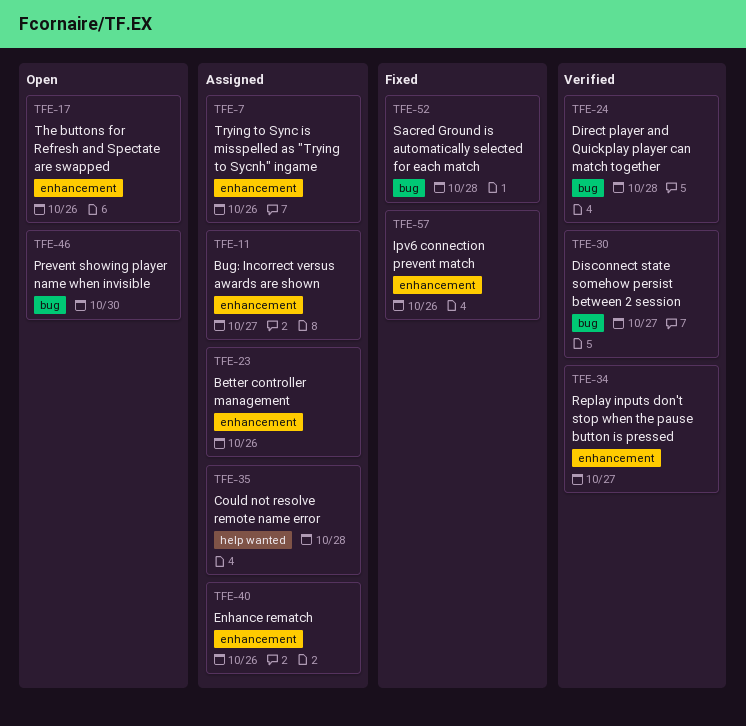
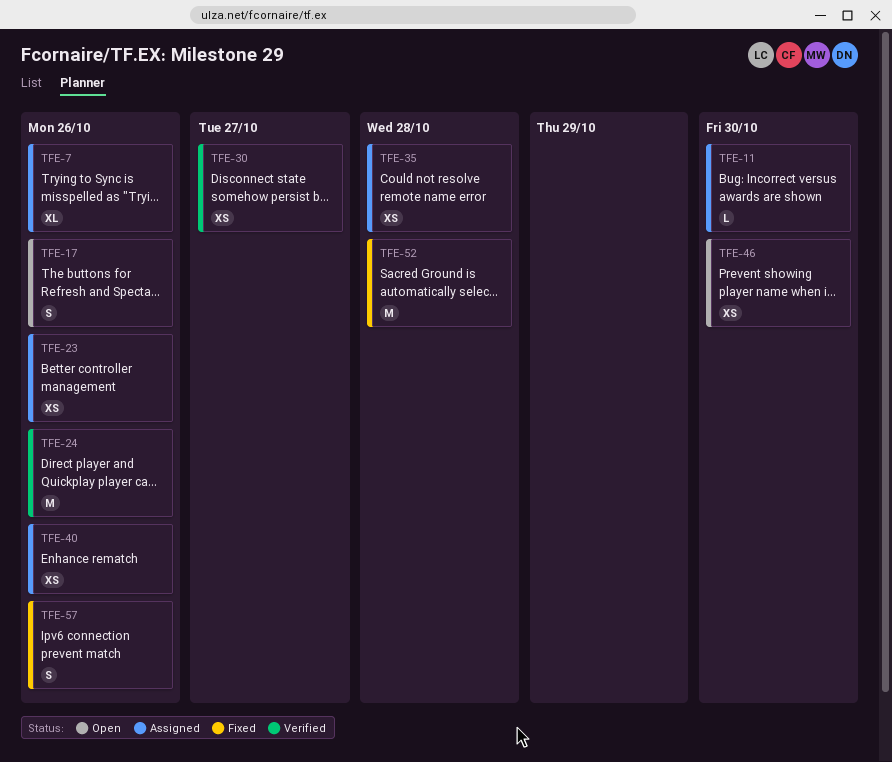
TFE-11, due: Oct 27 -> Oct 30
TFE-24, due: Oct 28 -> Oct 26
TFE-34: present -> none

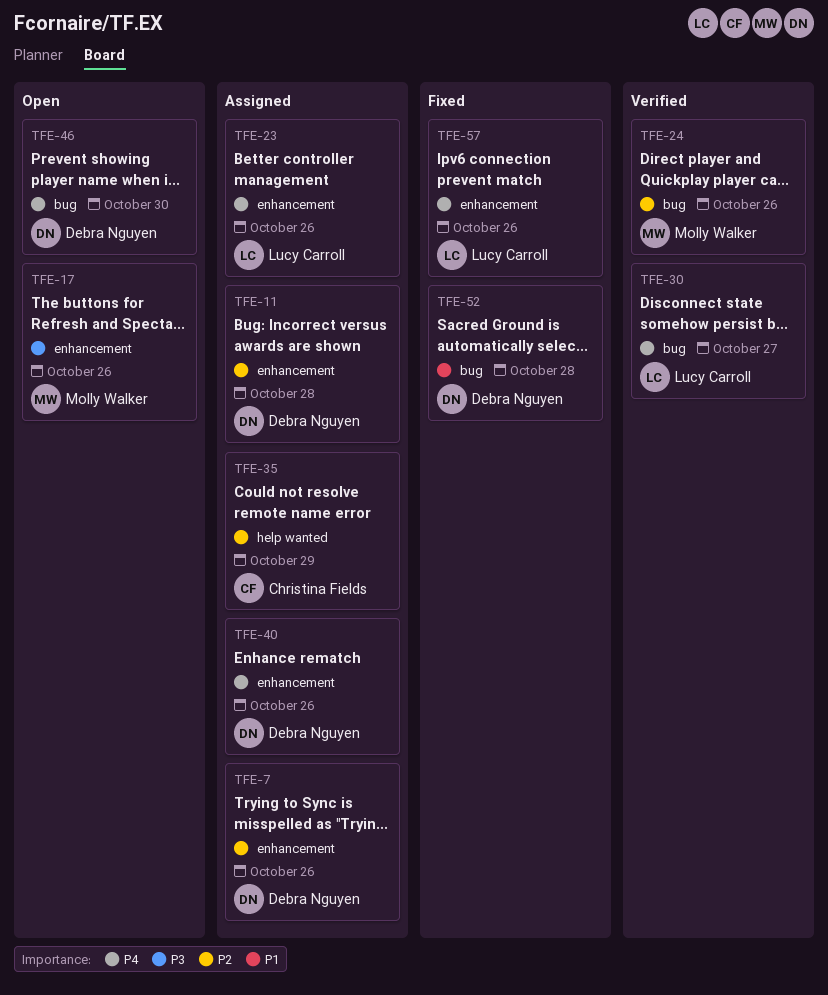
TFE-11, due: Oct 30 -> Oct 28
TFE-35, due: Oct 28 -> Oct 29

